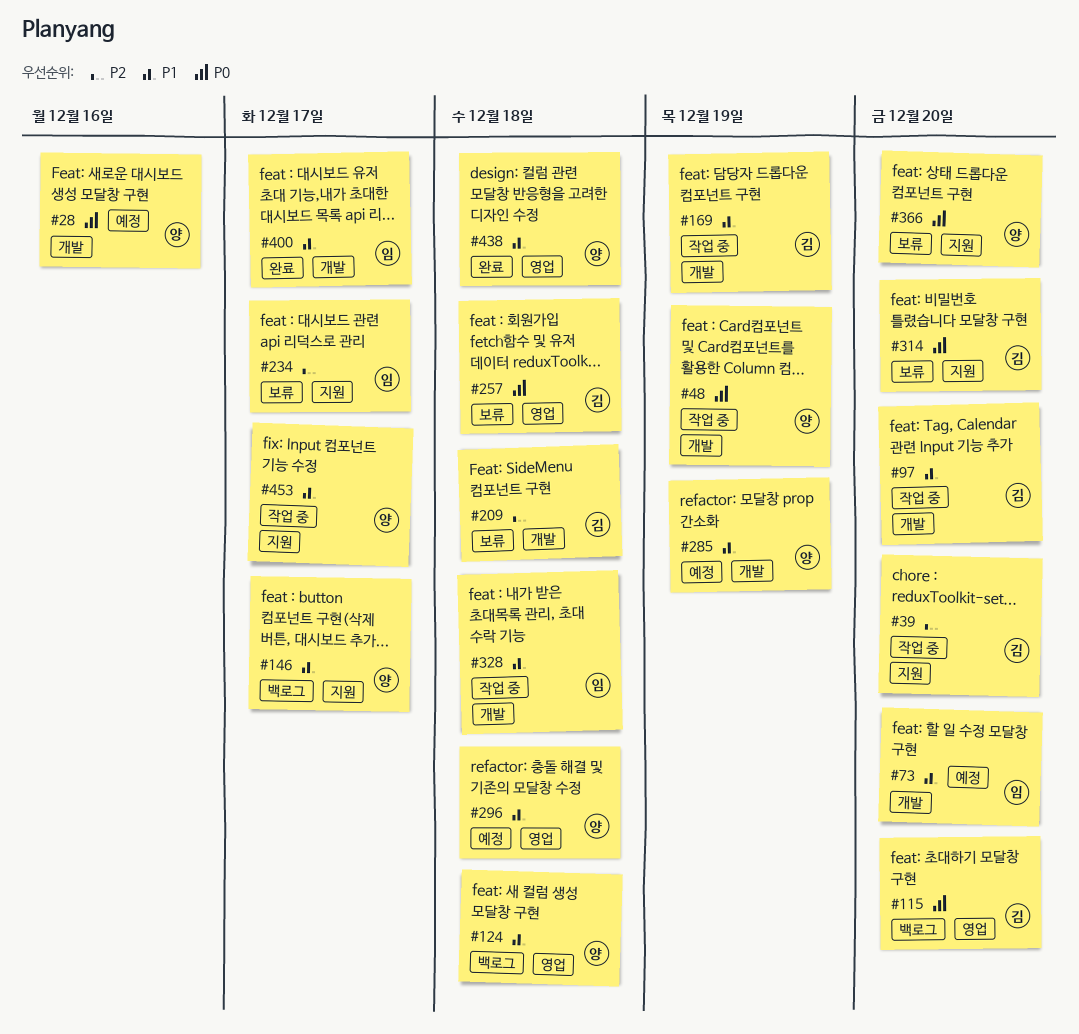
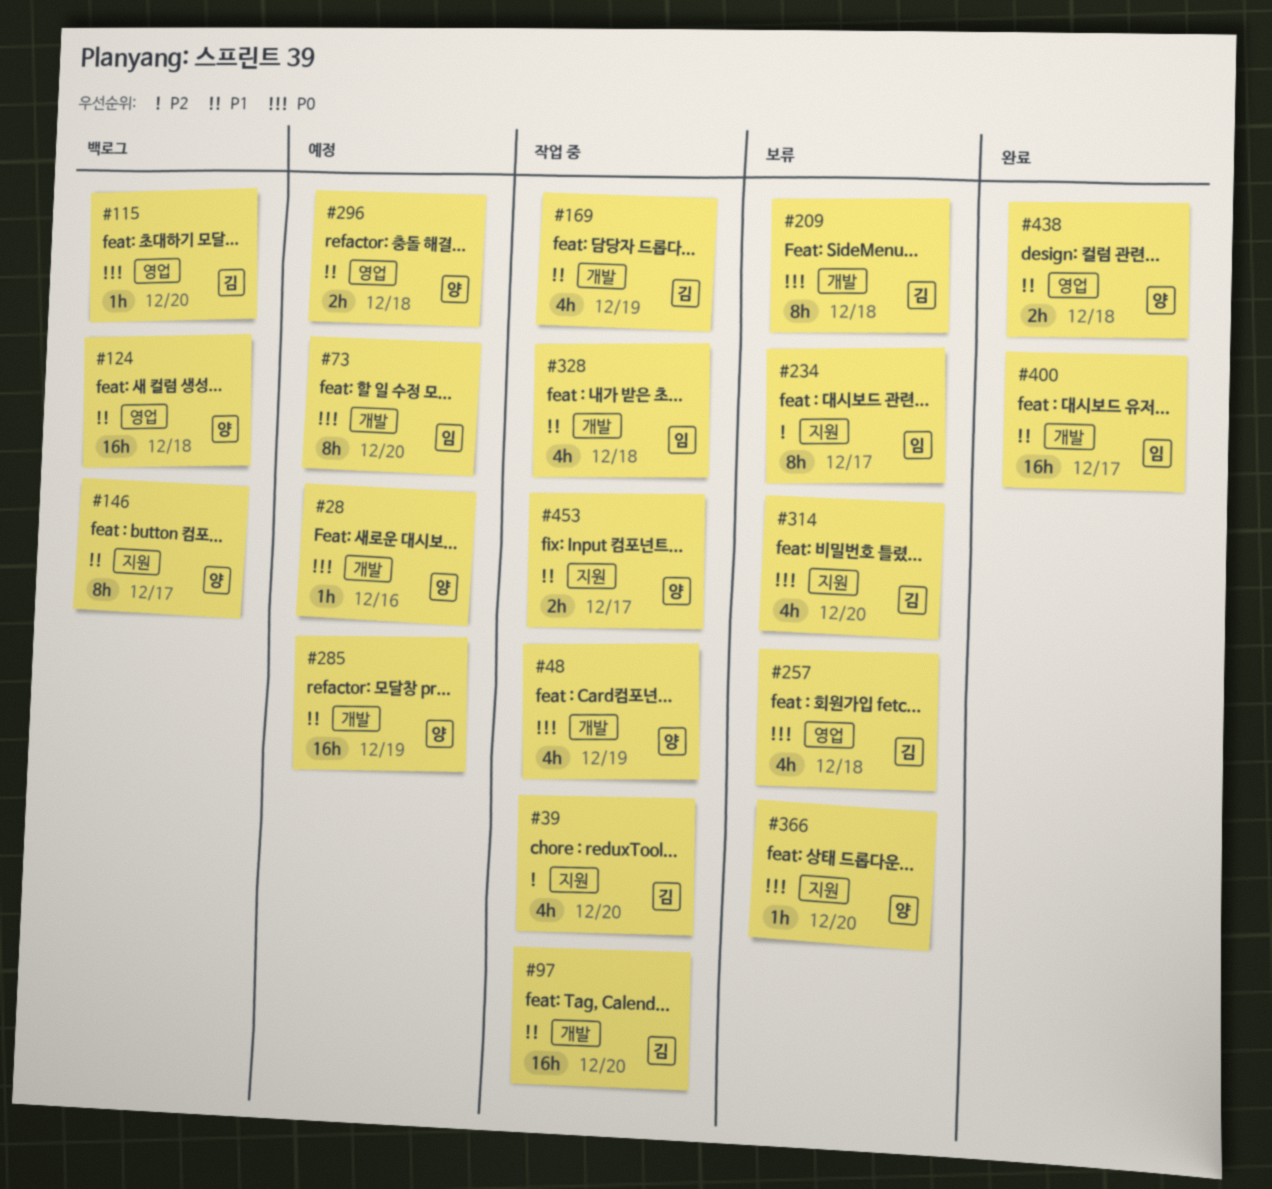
#73, priority: P1 -> P0
#209, priority: P2 -> P0

